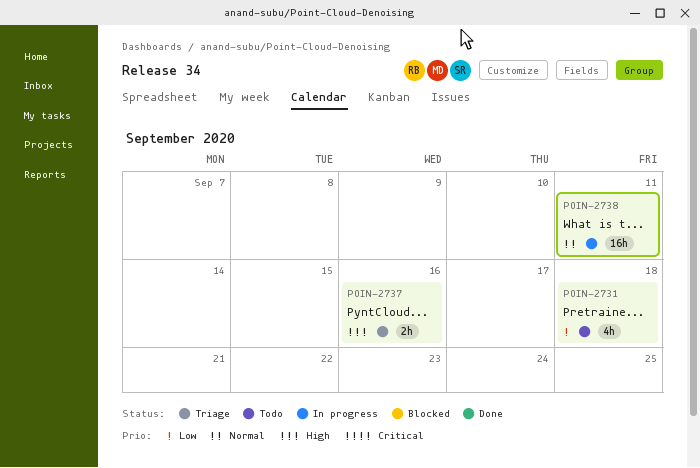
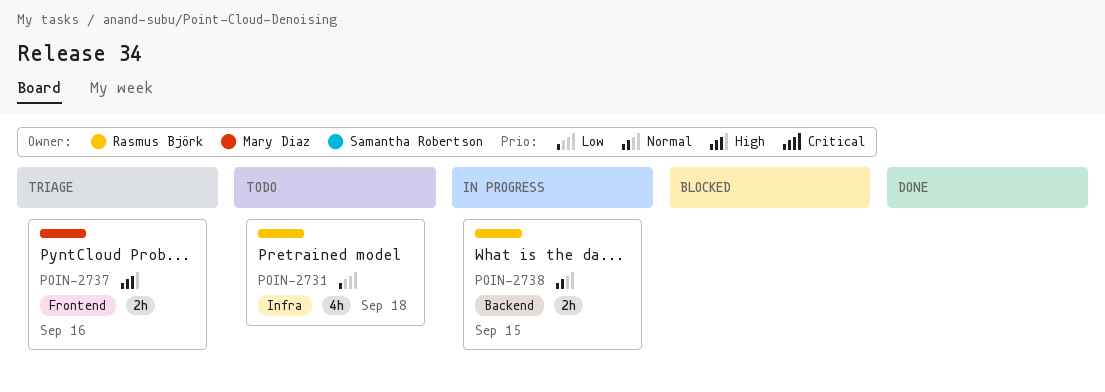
POIN-2738, estimate: 16h -> 2h
POIN-2738, due: Sep 11 -> Sep 15

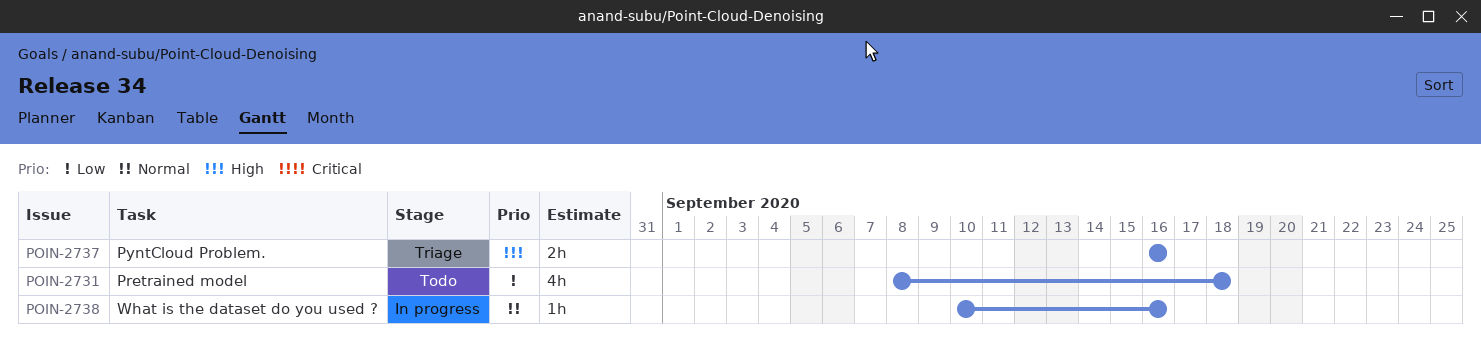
POIN-2738, estimate: 2h -> 1h
POIN-2738, due: Sep 15 -> Sep 16

